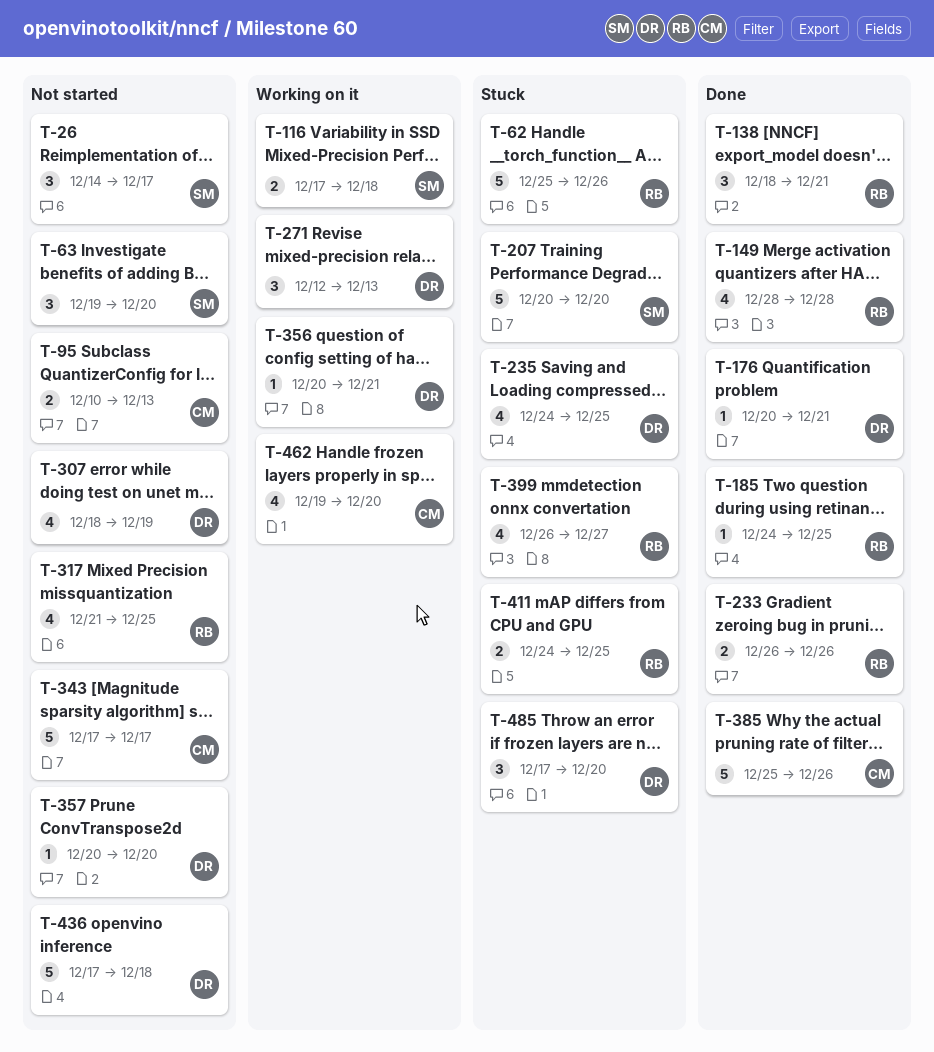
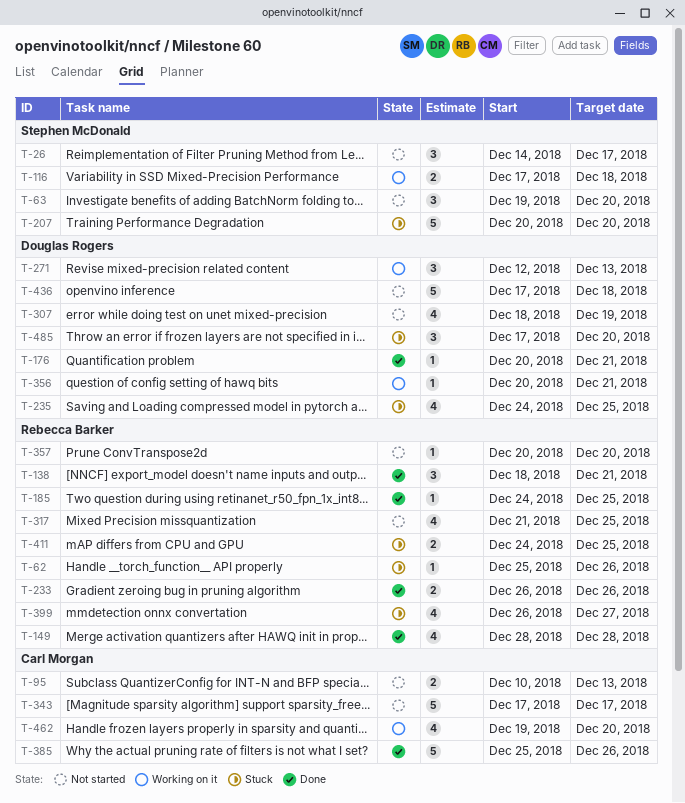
T-62, estimate: 5 -> 1
T-357, owner: Douglas Rogers -> Rebecca Barker

